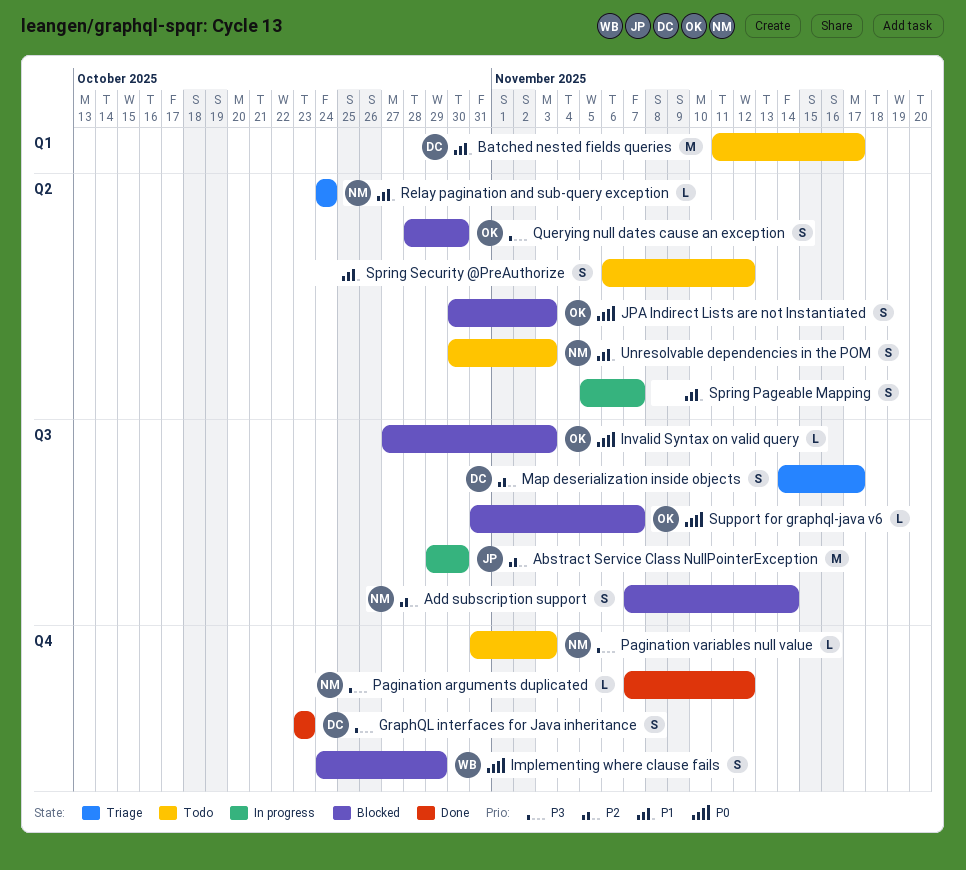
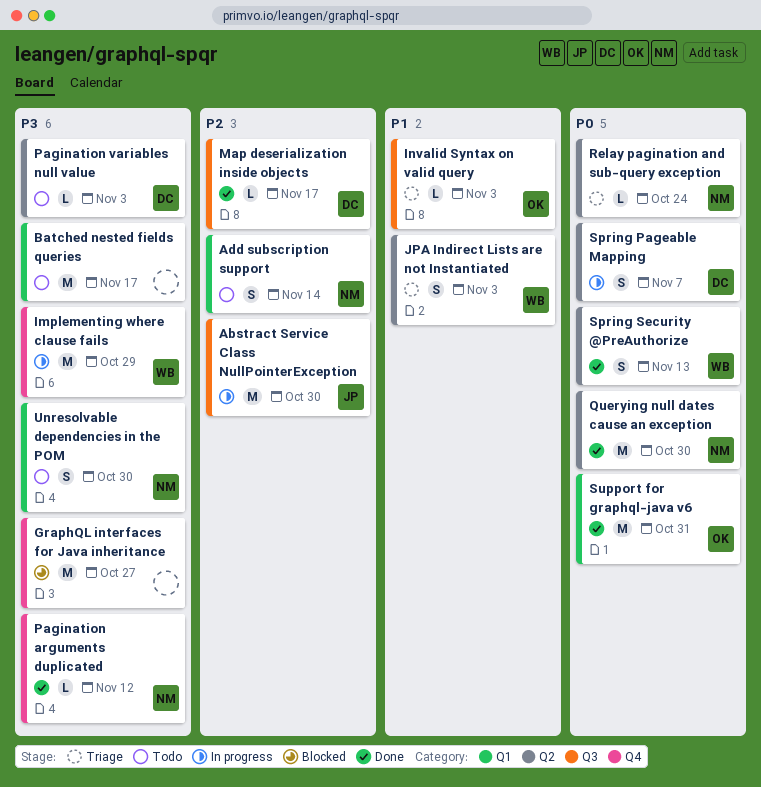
Add subscription support, status: Blocked -> Todo
Add subscription support, label: Q3 -> Q1
Batched nested fields queries, owner: DC -> none
Batched nested fields queries, priority: P1 -> P3
GraphQL interfaces for Java inheritance, status: Done -> Blocked
GraphQL interfaces for Java inheritance, owner: DC -> none
GraphQL interfaces for Java inheritance, estimate: S -> M
GraphQL interfaces for Java inheritance, due: Oct 23 -> Oct 27
Implementing where clause fails, status: Blocked -> In progress
Implementing where clause fails, priority: P0 -> P3
Implementing where clause fails, estimate: S -> M
Invalid Syntax on valid query, status: Blocked -> Triage
Invalid Syntax on valid query, priority: P0 -> P1
JPA Indirect Lists are not Instantiated, status: Blocked -> Triage
JPA Indirect Lists are not Instantiated, owner: OK -> WB
JPA Indirect Lists are not Instantiated, priority: P0 -> P1
Map deserialization inside objects, status: Triage -> Done
Map deserialization inside objects, estimate: S -> L
Pagination variables null value, owner: NM -> DC
Pagination variables null value, label: Q4 -> Q2
Querying null dates cause an exception, status: Blocked -> Done
Querying null dates cause an exception, owner: OK -> NM
Querying null dates cause an exception, priority: P3 -> P0
Querying null dates cause an exception, estimate: S -> M
Relay pagination and sub-query exception, priority: P1 -> P0
Spring Pageable Mapping, owner: none -> DC
Spring Pageable Mapping, priority: P1 -> P0
Spring Security @PreAuthorize, status: Todo -> Done
Spring Security @PreAuthorize, owner: none -> WB
Spring Security @PreAuthorize, priority: P1 -> P0
Spring Security @PreAuthorize, due: Nov 12 -> Nov 13
Support for graphql-java v6, status: Blocked -> Done
Support for graphql-java v6, label: Q3 -> Q1
Support for graphql-java v6, estimate: L -> M
Support for graphql-java v6, due: Nov 7 -> Oct 31
Unresolvable dependencies in the POM, priority: P1 -> P3
Unresolvable dependencies in the POM, label: Q2 -> Q1
Unresolvable dependencies in the POM, due: Nov 3 -> Oct 30

